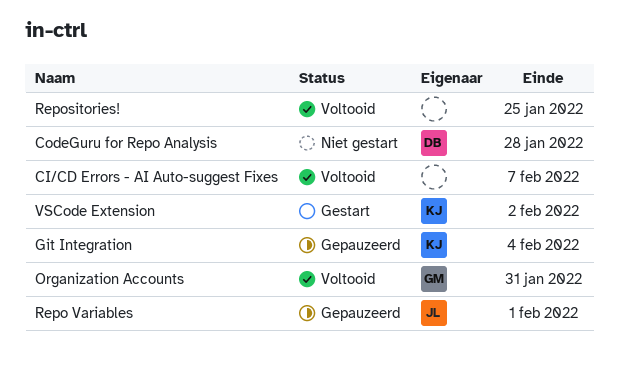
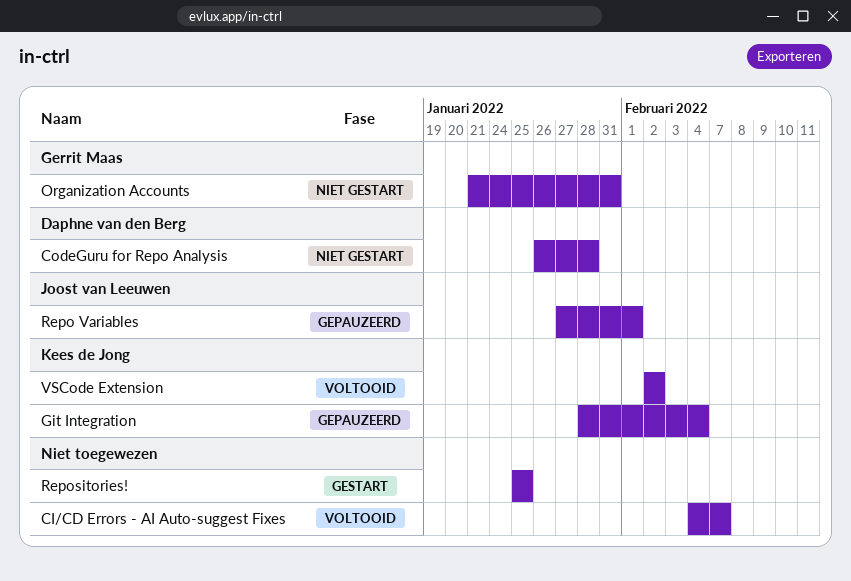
Organization Accounts, status: Voltooid -> Niet gestart
Repositories!, status: Voltooid -> Gestart
VSCode Extension, status: Gestart -> Voltooid

